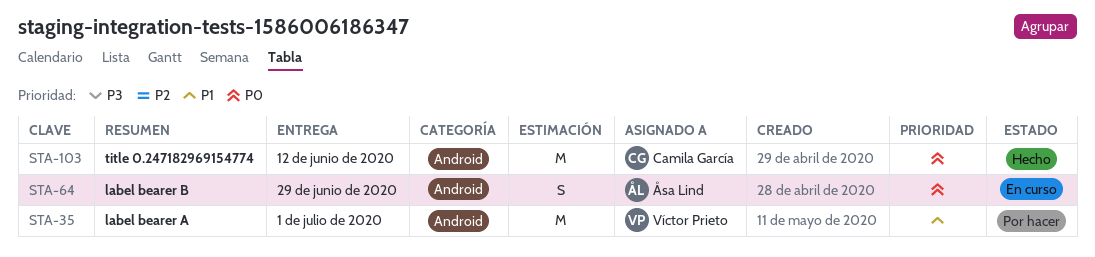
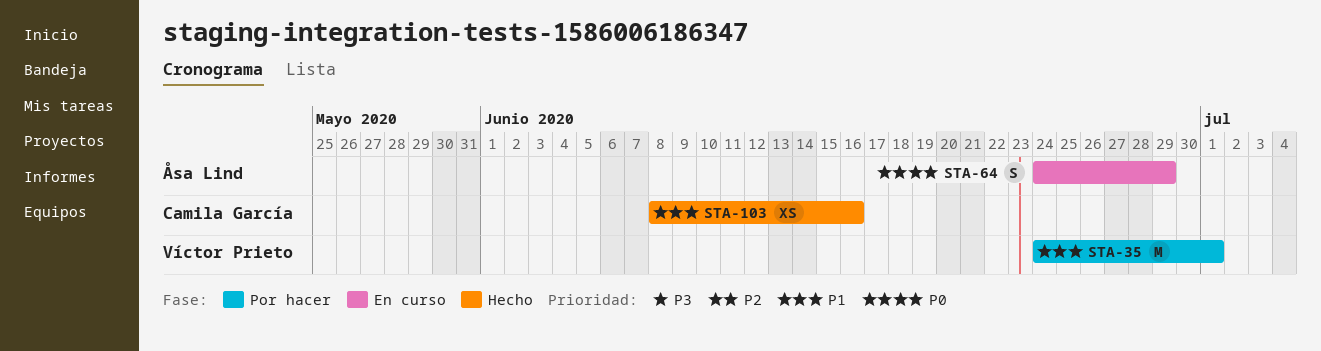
STA-103, priority: P0 -> P1
STA-103, estimate: M -> XS
STA-103, due: Jun 12 -> Jun 16

